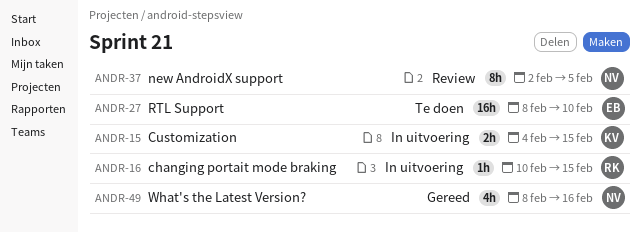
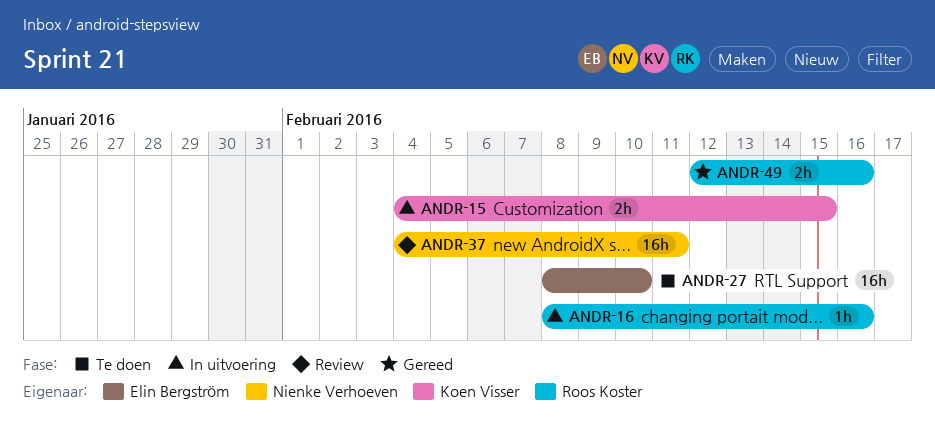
ANDR-16, start: Feb 10 -> Feb 8
ANDR-16, due: Feb 15 -> Feb 16
ANDR-37, estimate: 8h -> 16h
ANDR-37, start: Feb 2 -> Feb 4
ANDR-37, due: Feb 5 -> Feb 11
ANDR-49, owner: Nienke Verhoeven -> Roos Koster
ANDR-49, estimate: 4h -> 2h
ANDR-49, start: Feb 8 -> Feb 12

